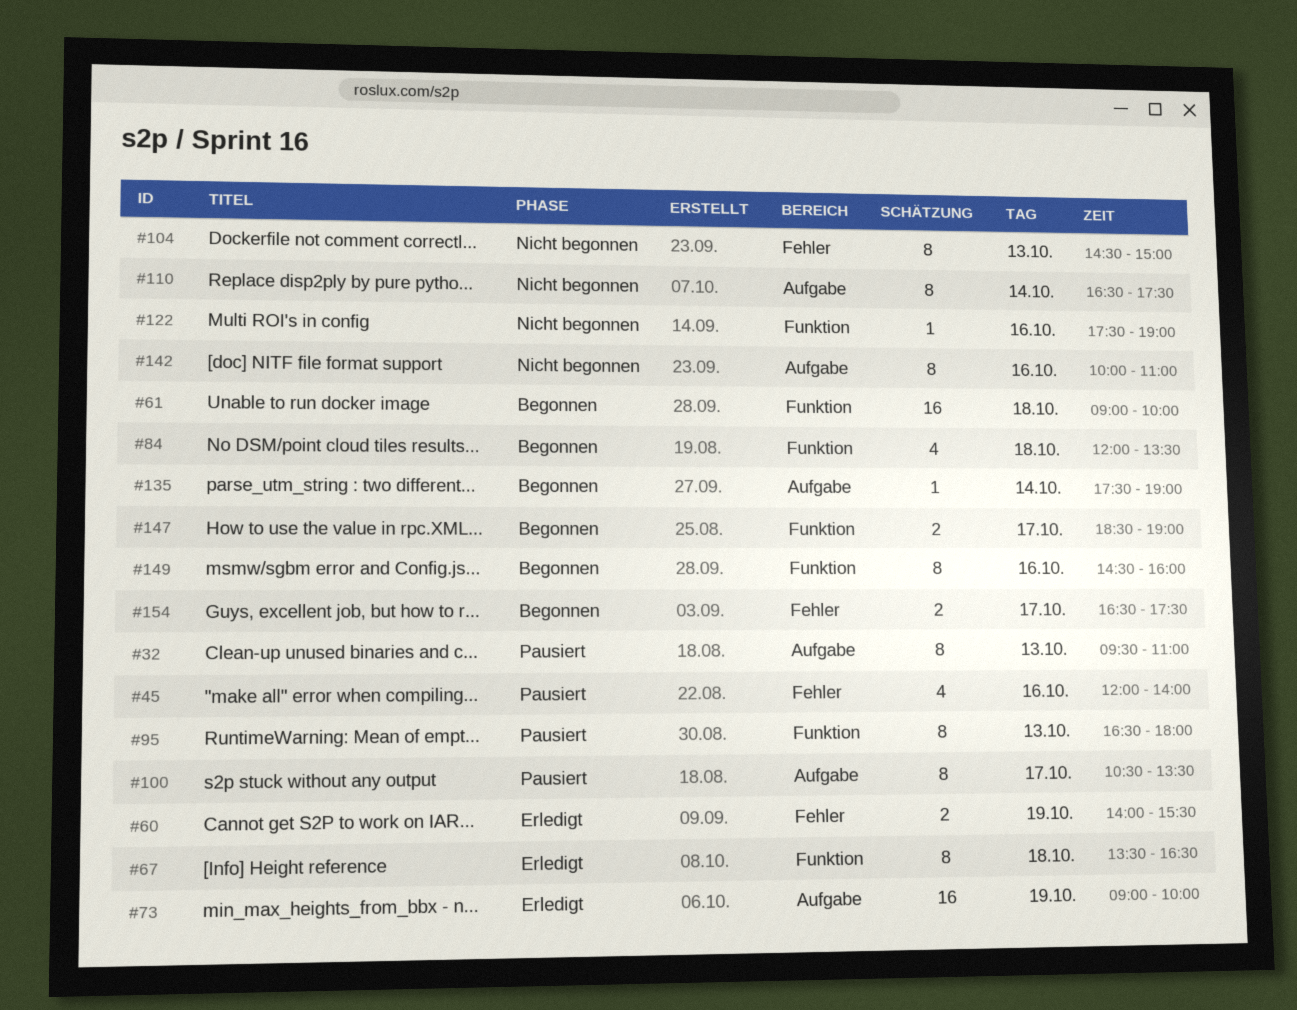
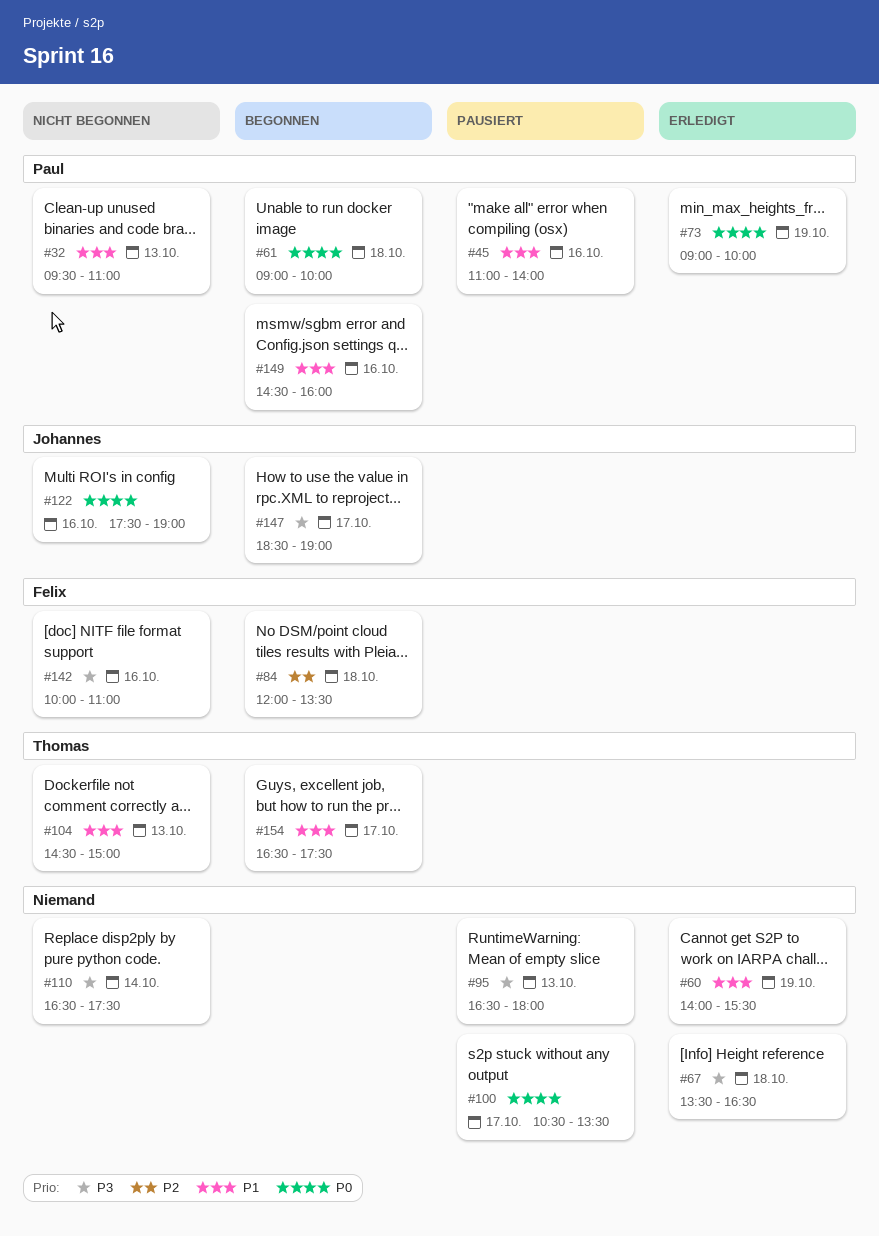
#32, status: Pausiert -> Nicht begonnen
#45, begins: 12:00 -> 11:00
#135: present -> none

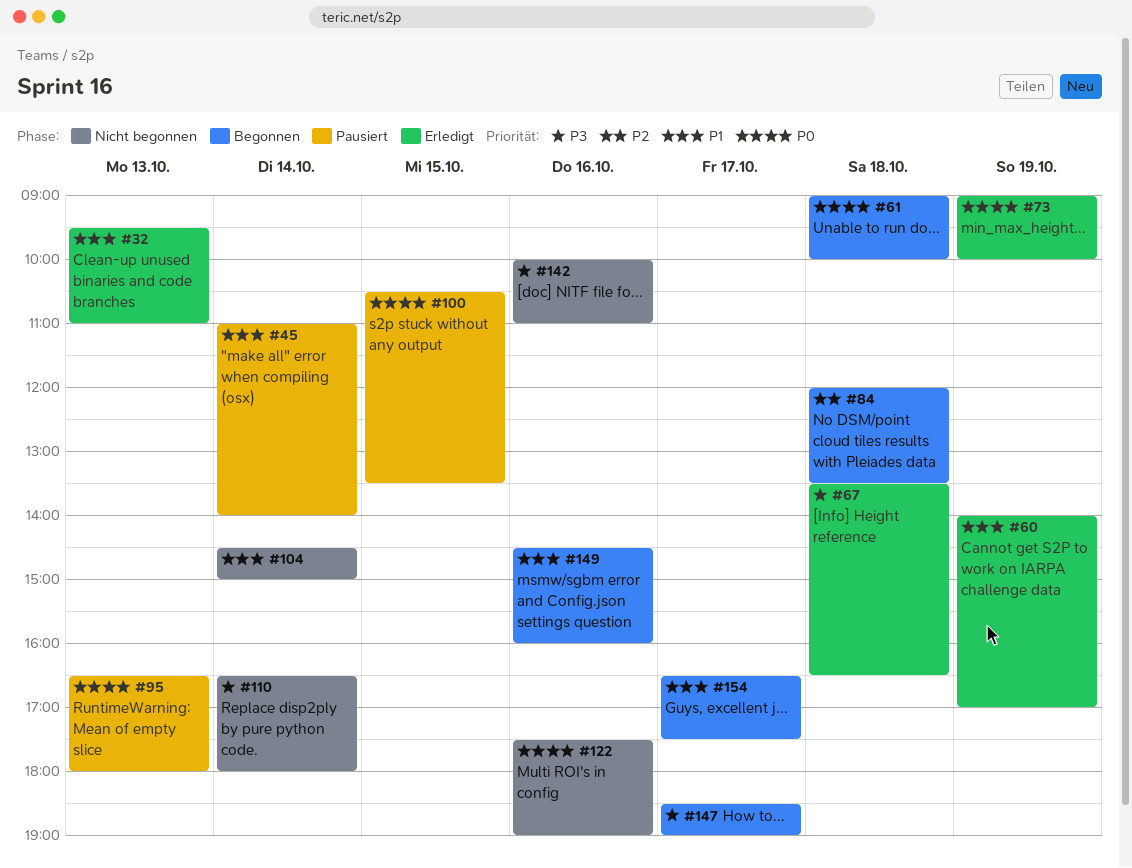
#32, status: Nicht begonnen -> Erledigt
#45, day: Oct 16 -> Oct 14
#60, ends: 15:30 -> 17:00
#95, priority: P3 -> P0
#100, day: Oct 17 -> Oct 15
#104, day: Oct 13 -> Oct 14
#110, ends: 17:30 -> 18:00

